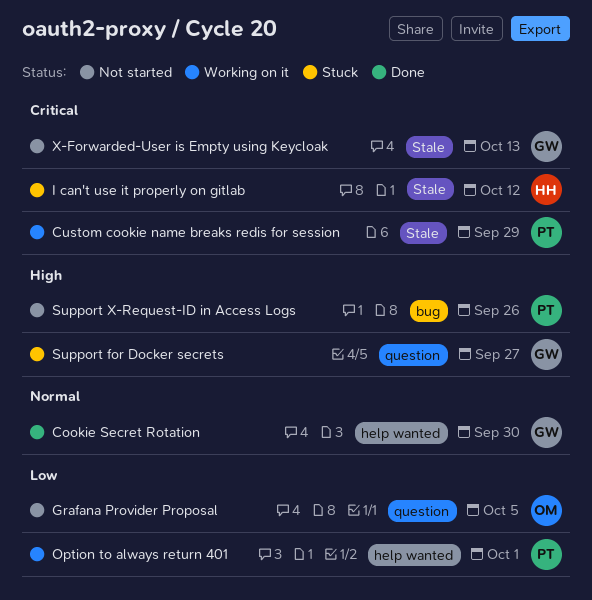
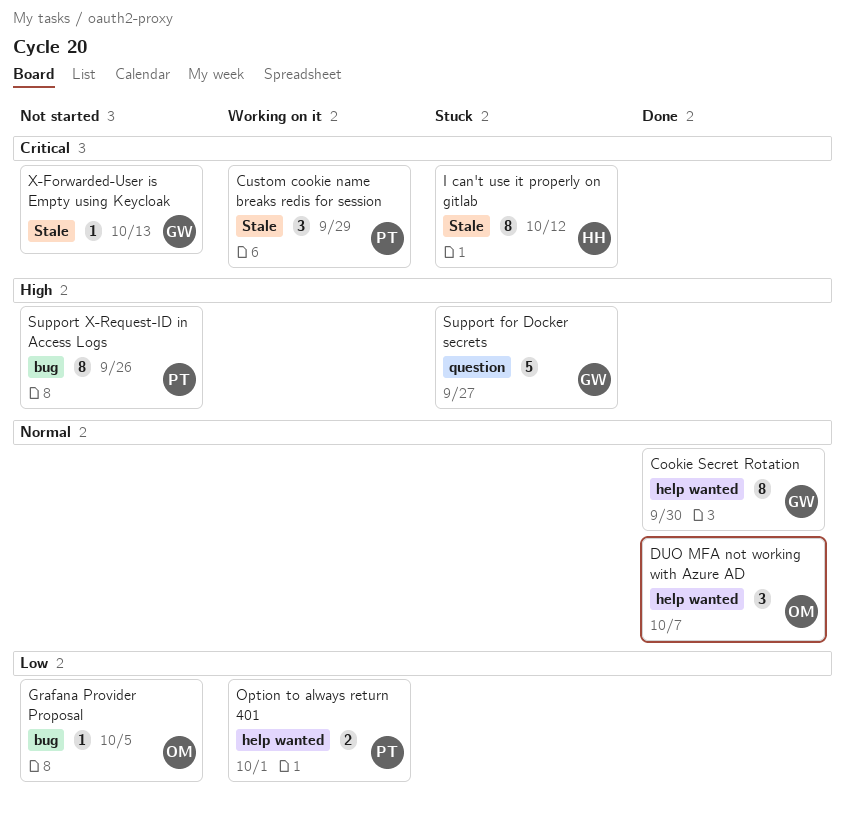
DUO MFA not working with Azure AD: none -> present
Grafana Provider Proposal, label: question -> bug

